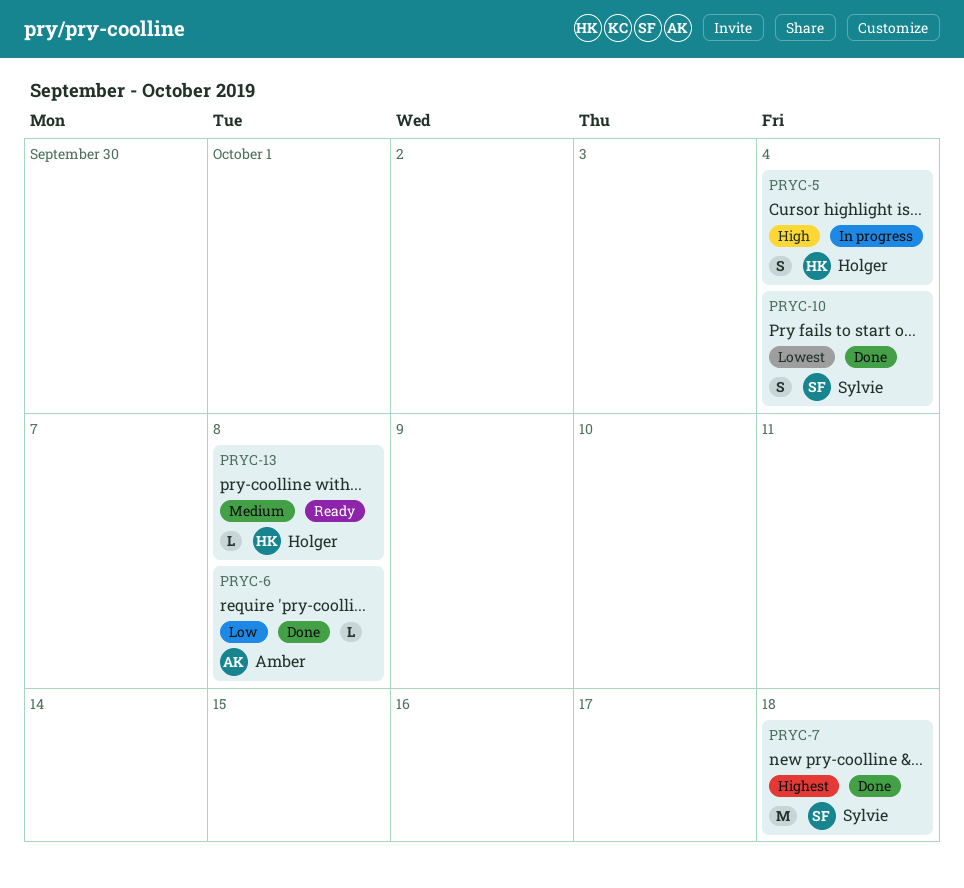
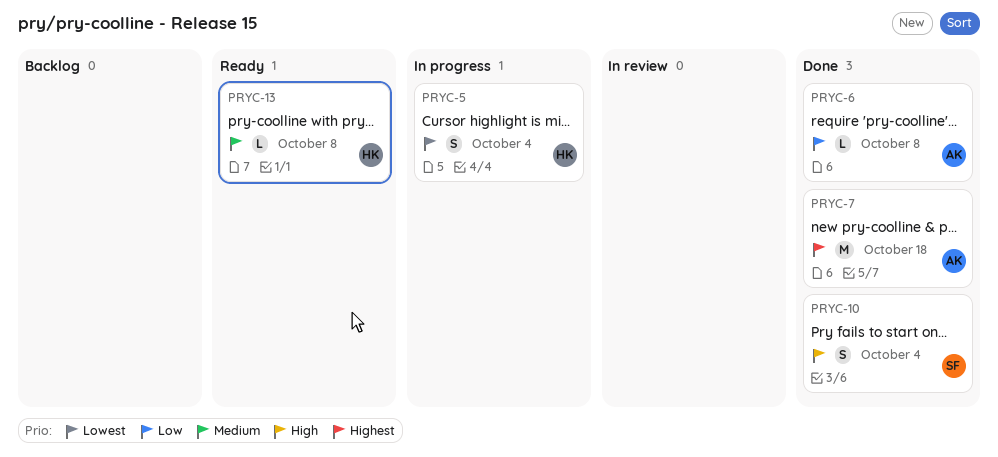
PRYC-5, priority: High -> Lowest
PRYC-7, owner: Sylvie -> Amber
PRYC-10, priority: Lowest -> High

